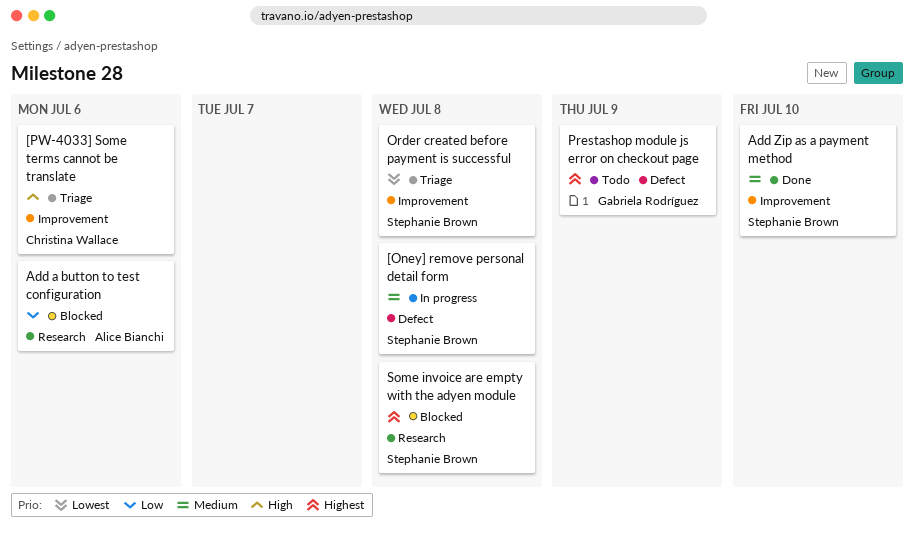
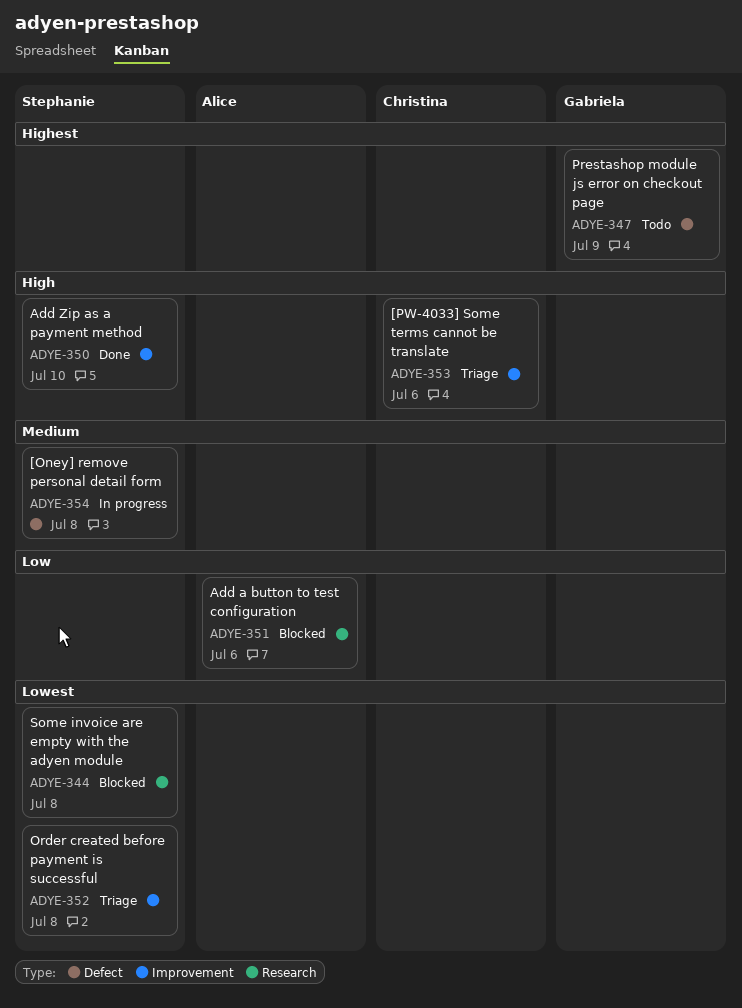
Add Zip as a payment method, priority: Medium -> High
Some invoice are empty with the adyen module, priority: Highest -> Lowest

